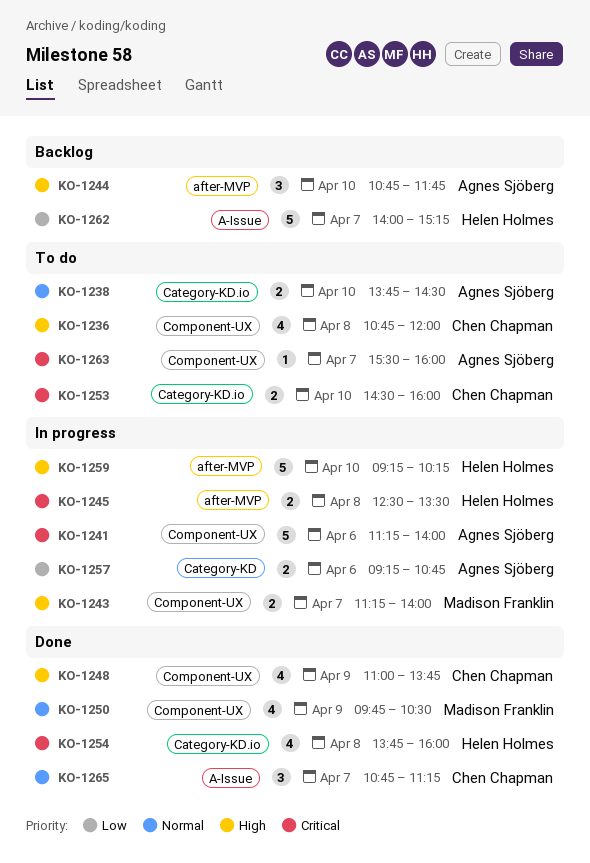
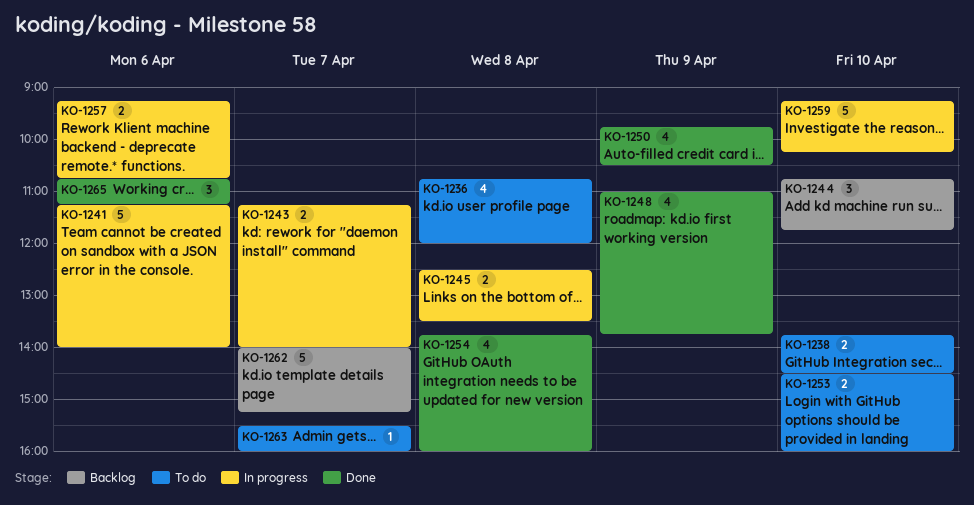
KO-1265, day: Apr 7 -> Apr 6

